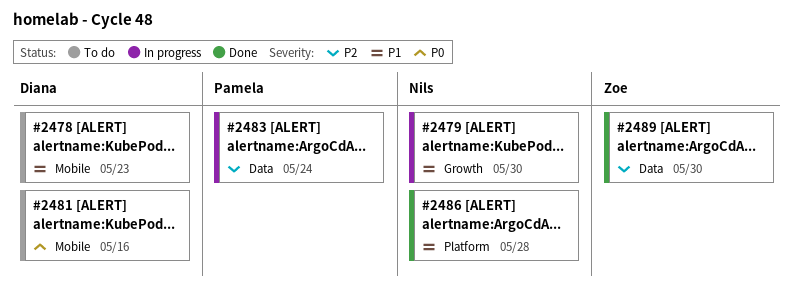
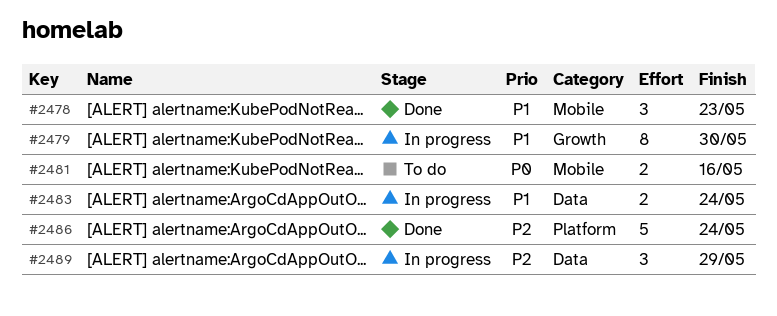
#2478, status: To do -> Done
#2483, priority: P2 -> P1
#2486, priority: P1 -> P2
#2486, due: May 28 -> May 24
#2489, status: Done -> In progress
#2489, due: May 30 -> May 29

